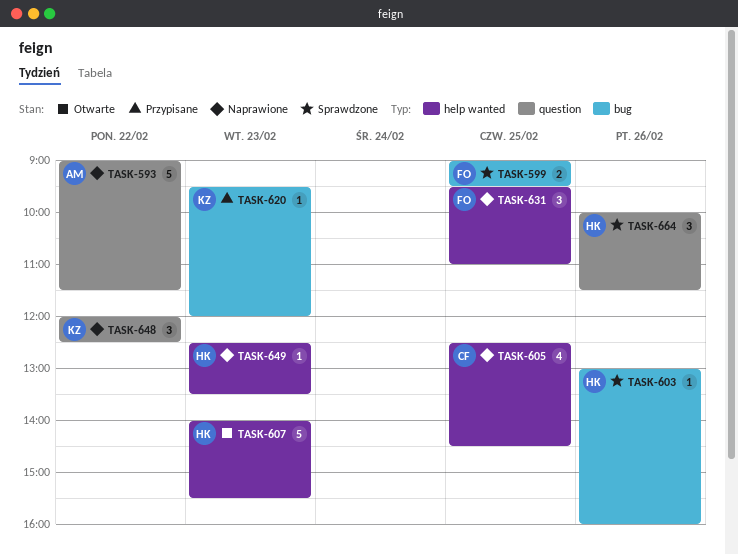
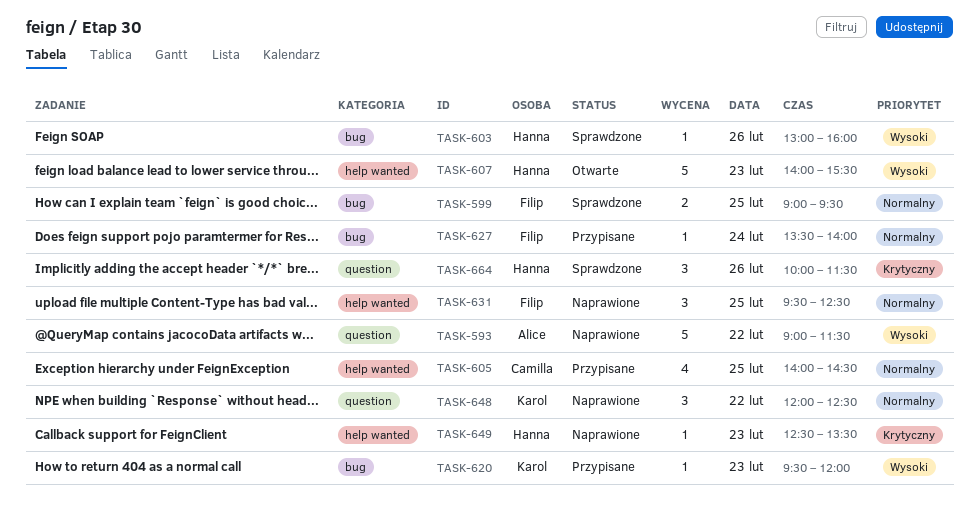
TASK-605, status: Naprawione -> Przypisane
TASK-605, begins: 12:30 -> 14:00
TASK-627: none -> present
TASK-631, ends: 11:00 -> 12:30

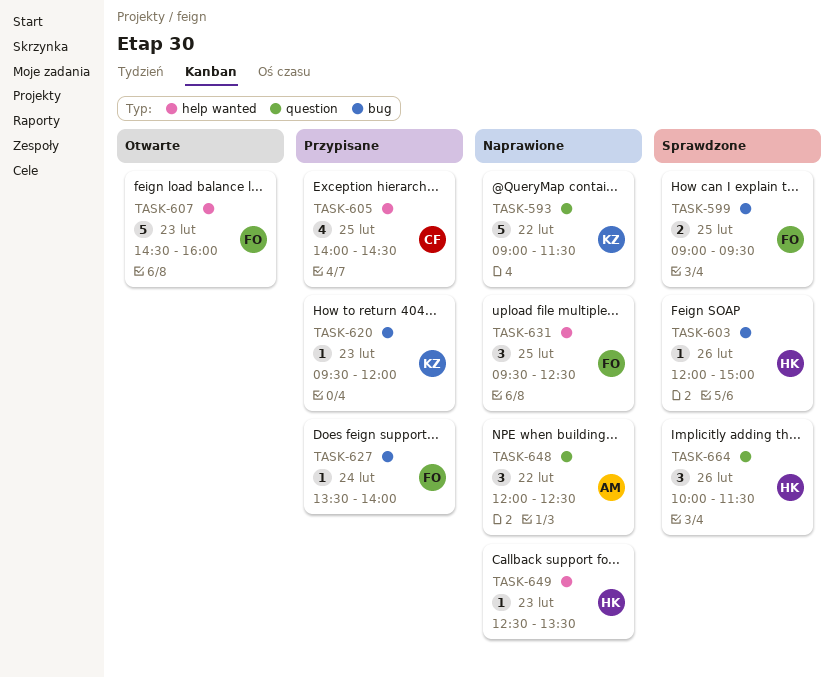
TASK-593, owner: Alice -> Karol
TASK-603, begins: 13:00 -> 12:00
TASK-603, ends: 16:00 -> 15:00
TASK-607, owner: Hanna -> Filip
TASK-607, begins: 14:00 -> 14:30
TASK-607, ends: 15:30 -> 16:00
TASK-648, owner: Karol -> Alice

